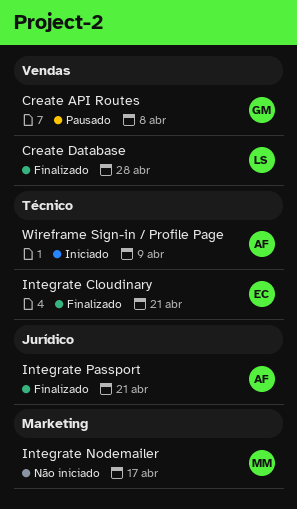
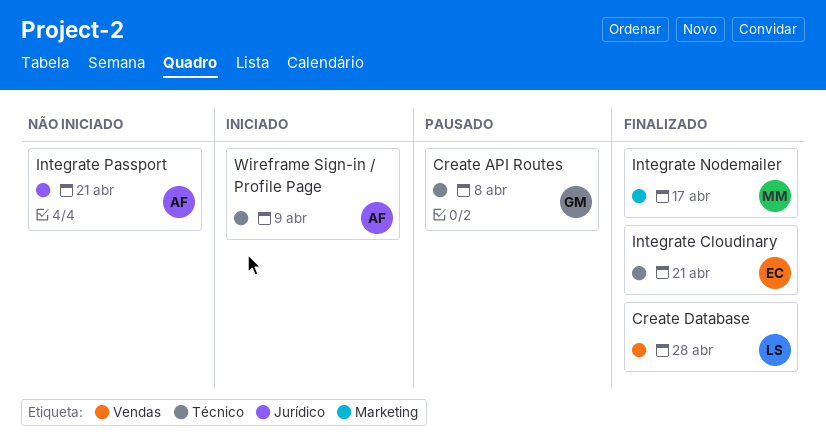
Create API Routes, label: Vendas -> Técnico
Integrate Nodemailer, status: Não iniciado -> Finalizado
Integrate Passport, status: Finalizado -> Não iniciado

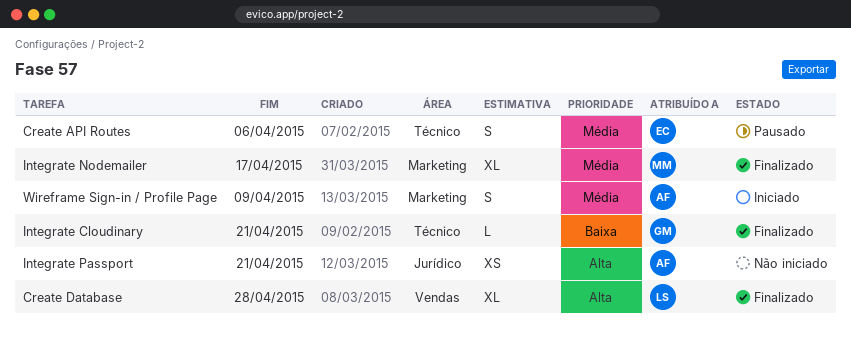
Create API Routes, owner: GM -> EC
Create API Routes, due: Apr 8 -> Apr 6
Integrate Cloudinary, owner: EC -> GM
Wireframe Sign-in / Profile Page, label: Técnico -> Marketing

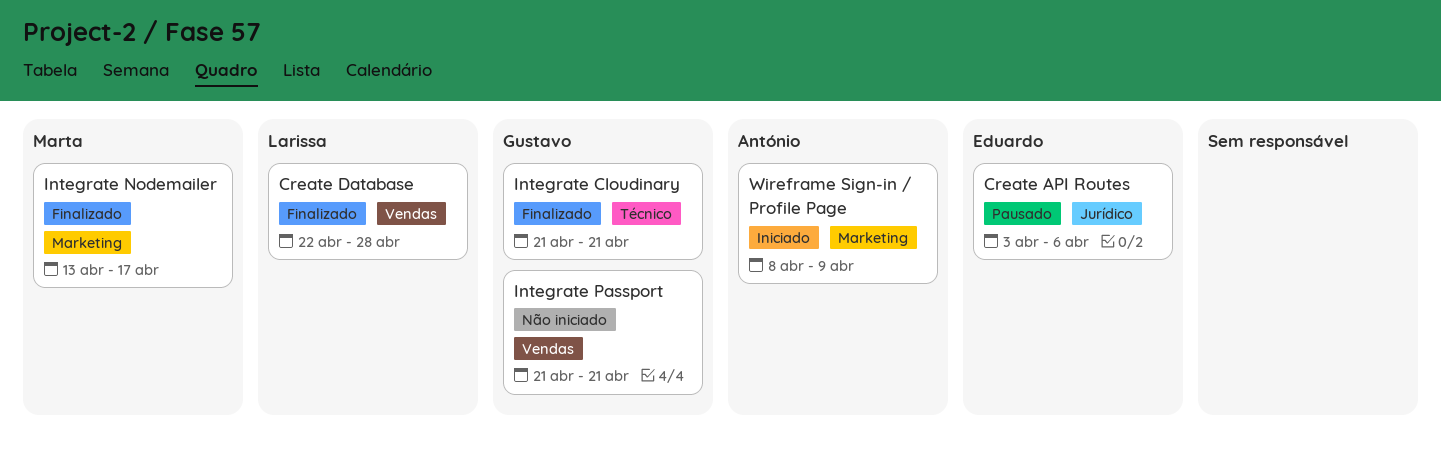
Create API Routes, label: Técnico -> Jurídico
Integrate Passport, owner: António -> Gustavo
Integrate Passport, label: Jurídico -> Vendas

